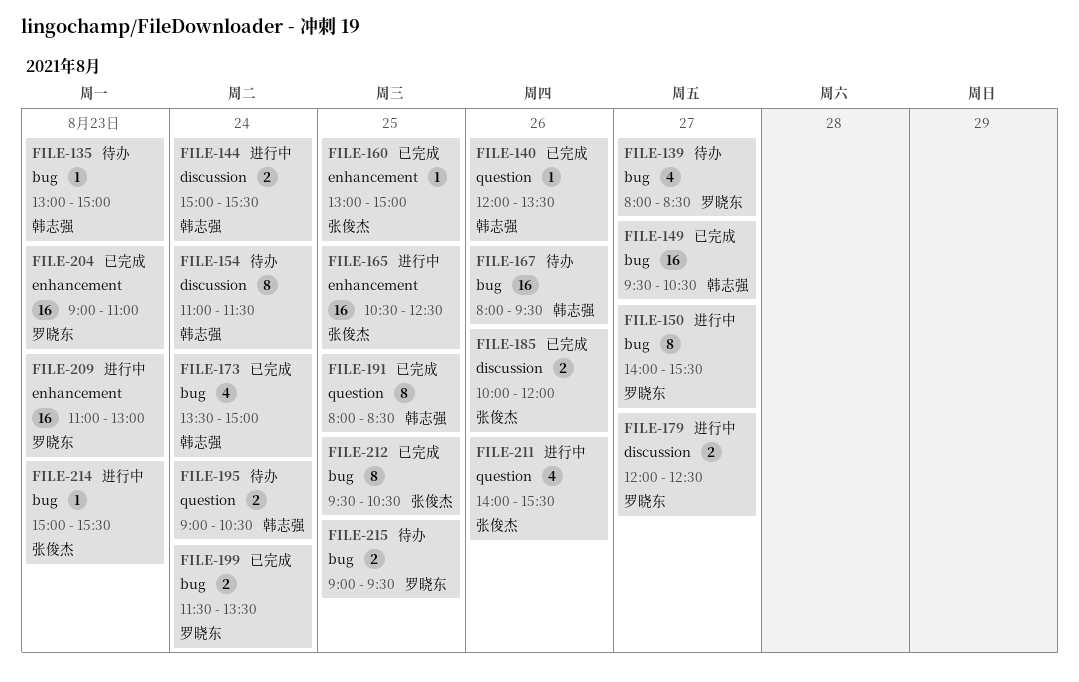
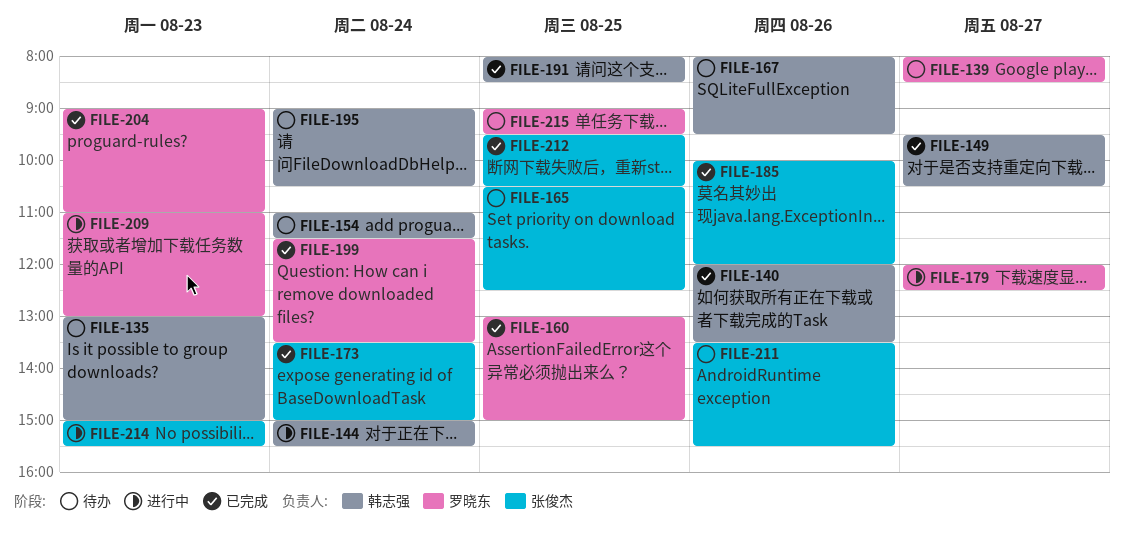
FILE-150: present -> none
FILE-160, owner: 张俊杰 -> 罗晓东
FILE-165, status: 进行中 -> 待办
FILE-173, owner: 韩志强 -> 张俊杰
FILE-211, status: 进行中 -> 待办
FILE-211, begins: 14:00 -> 13:30

